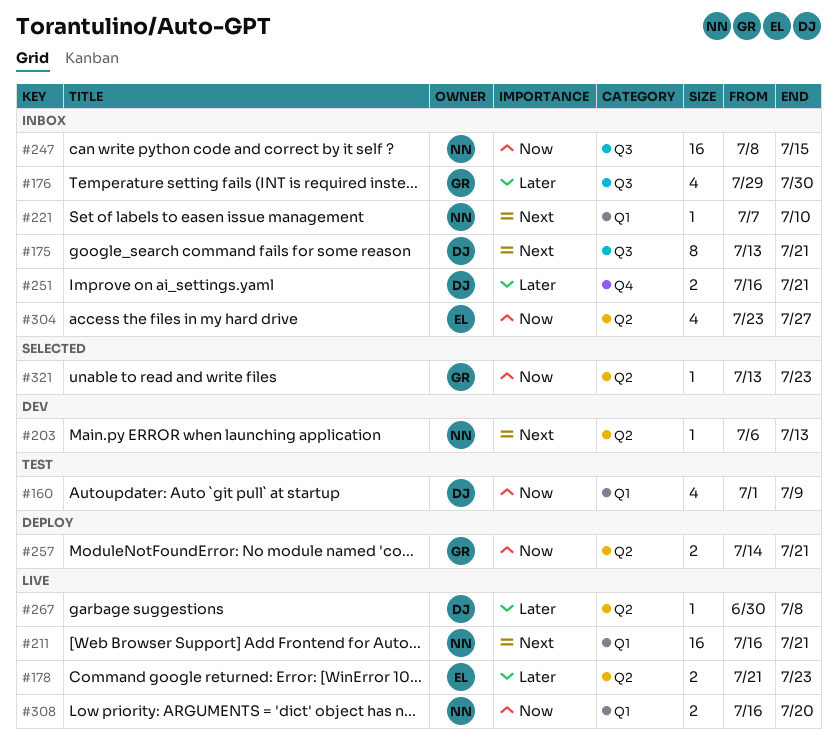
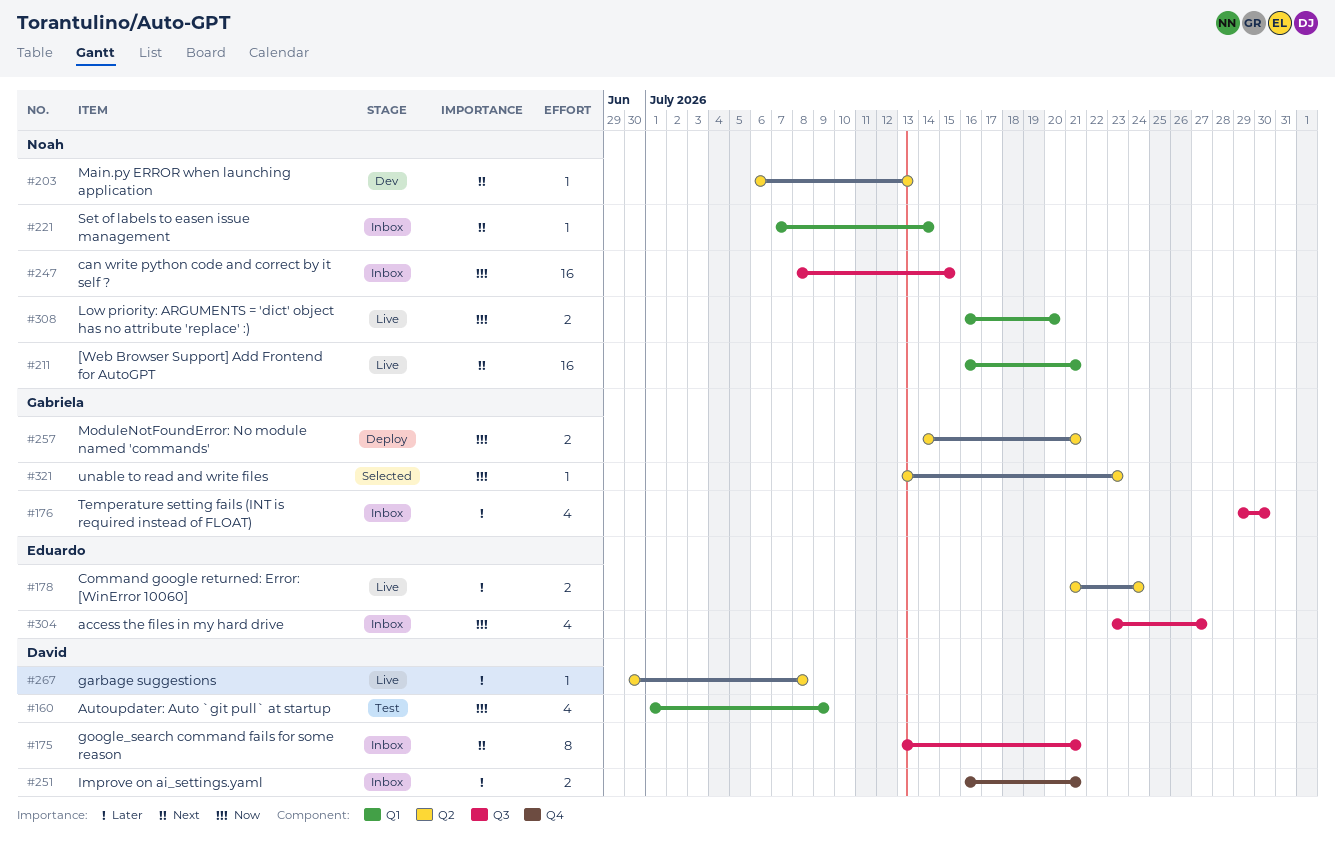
#178, due: Jul 23 -> Jul 24
#221, due: Jul 10 -> Jul 14
#304, label: Q2 -> Q3

